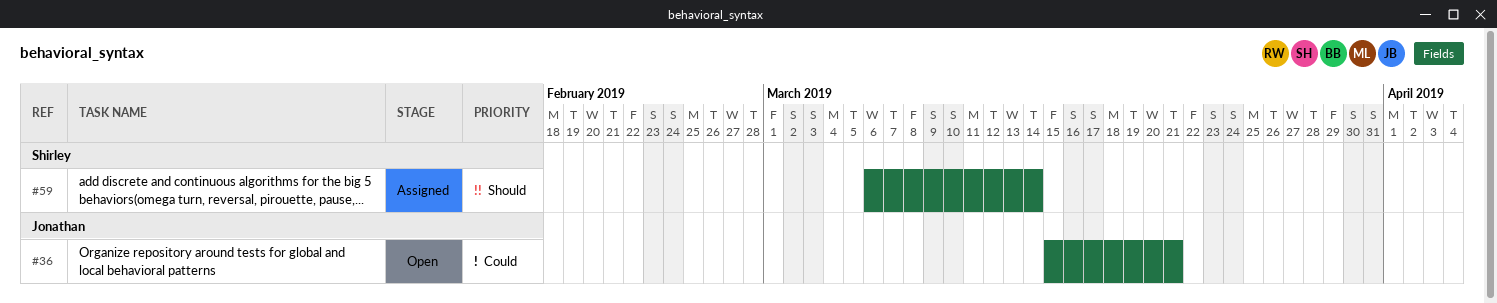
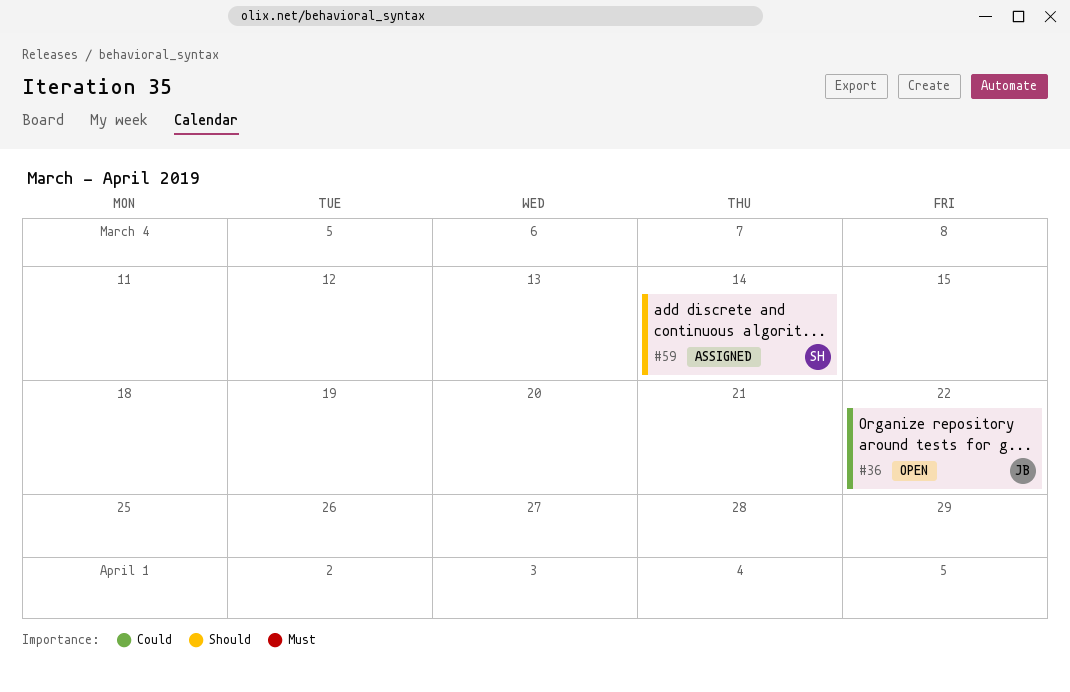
#36, due: Mar 21 -> Mar 22

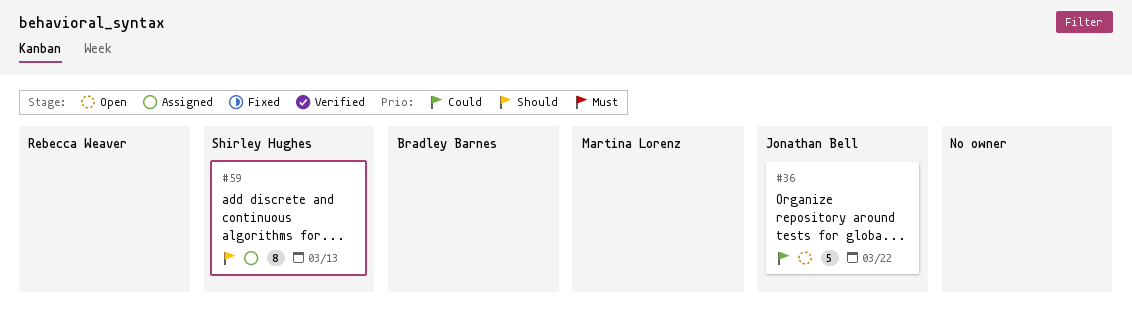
#59, due: Mar 14 -> Mar 13

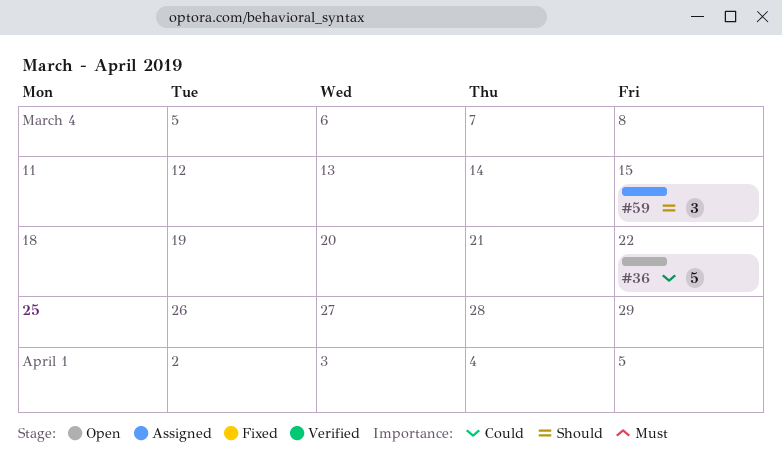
#59, estimate: 8 -> 3
#59, due: Mar 13 -> Mar 15

